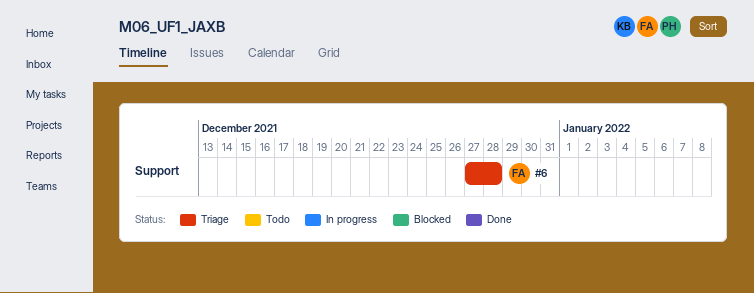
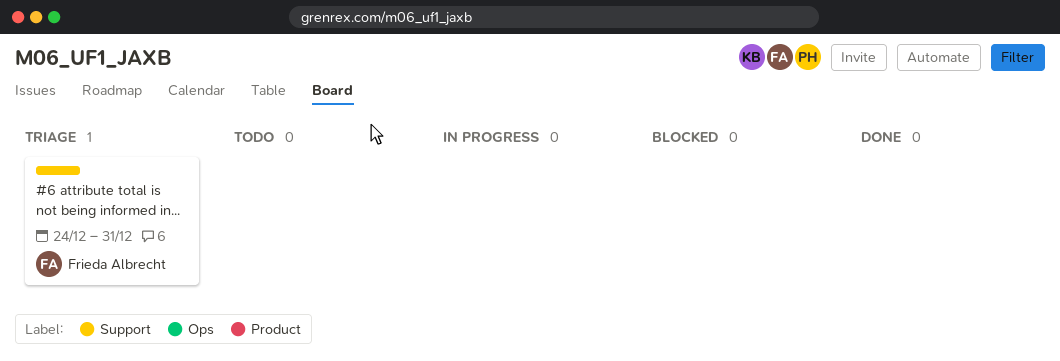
#6, start: Dec 27 -> Dec 24
#6, due: Dec 28 -> Dec 31

